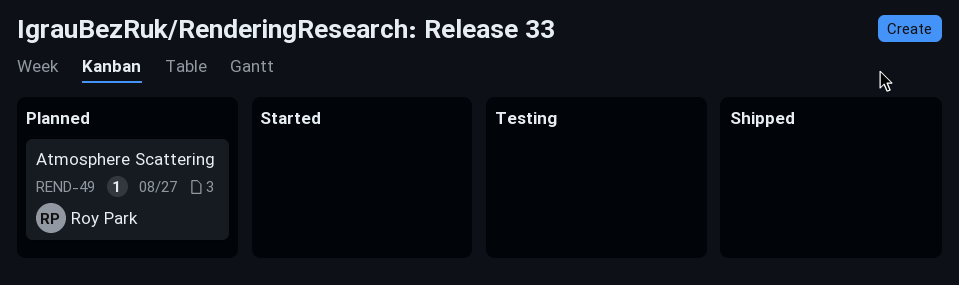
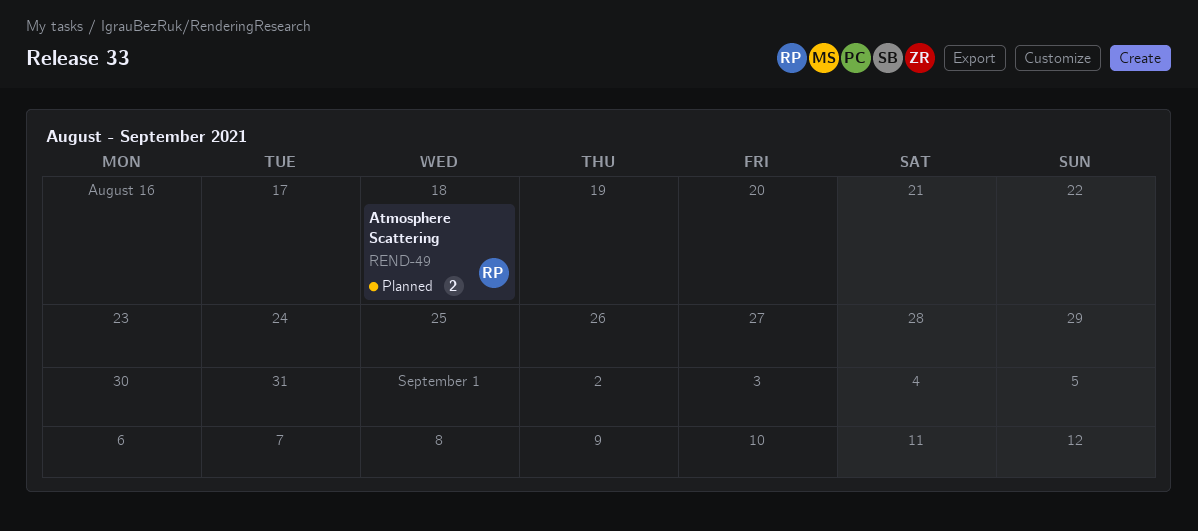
REND-49, estimate: 1 -> 2
REND-49, due: Aug 27 -> Aug 18

